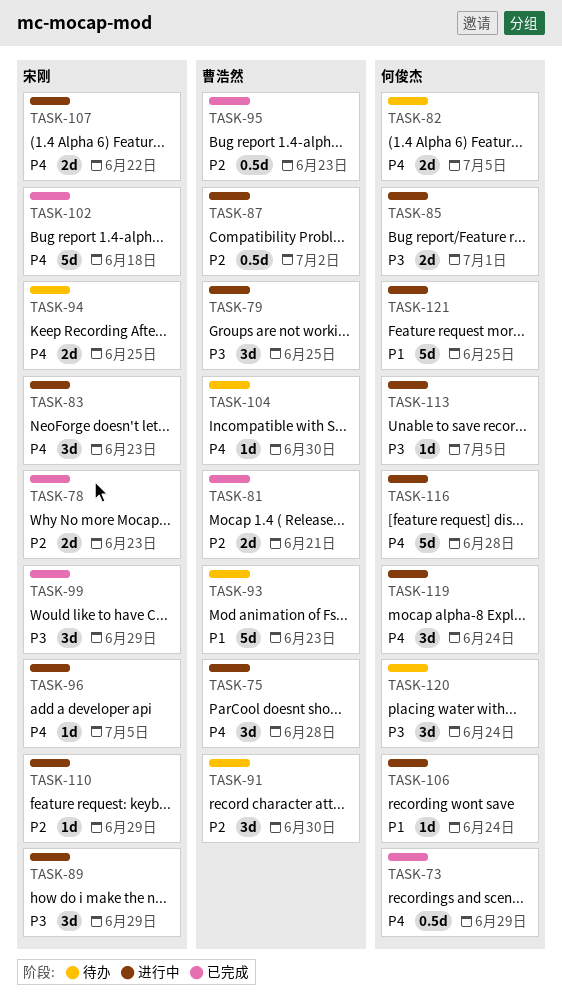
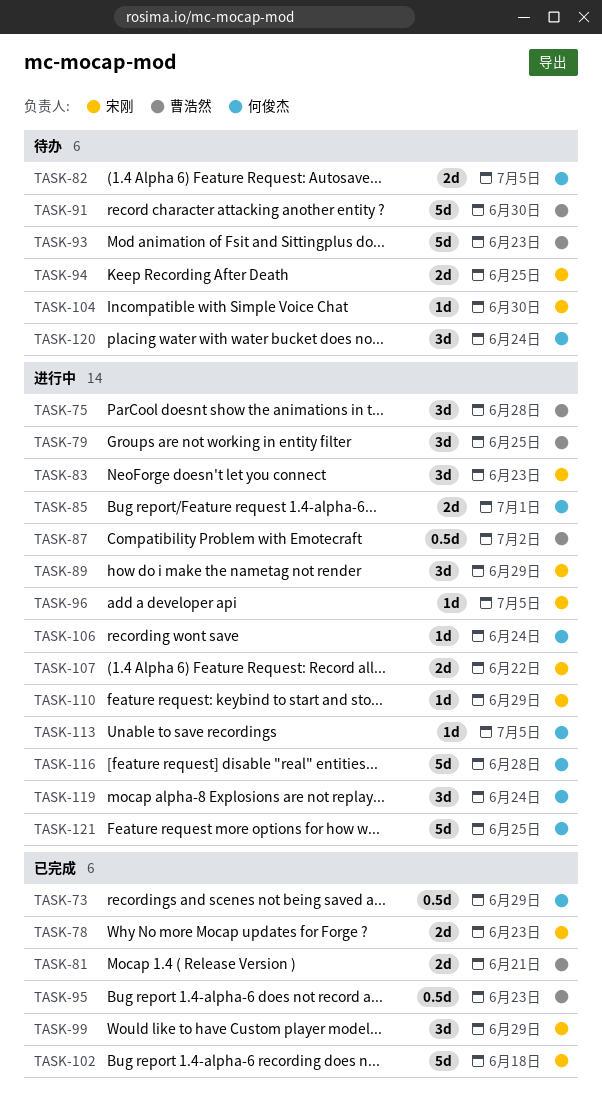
TASK-91, estimate: 3d -> 5d
TASK-104, owner: 曹浩然 -> 宋刚

